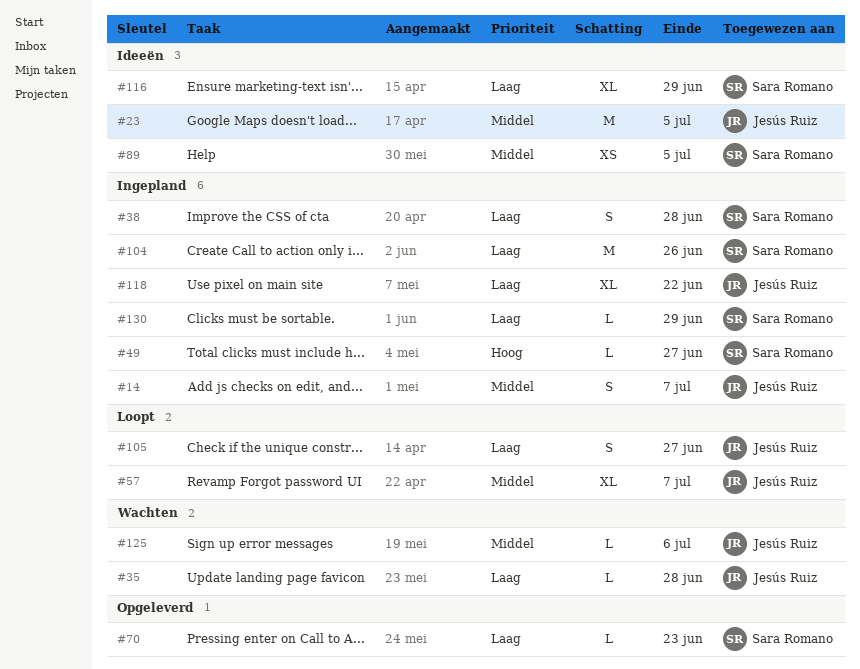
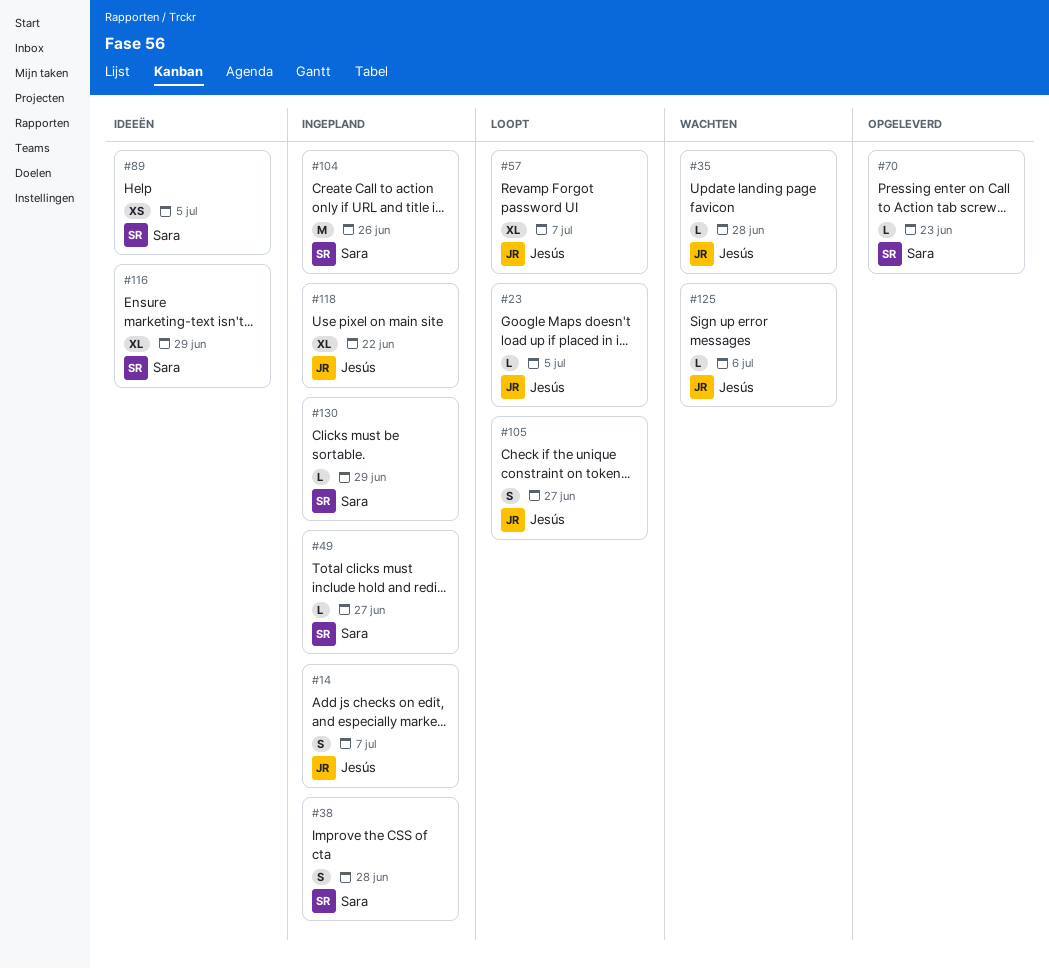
#23, status: Ideeën -> Loopt
#23, estimate: M -> L

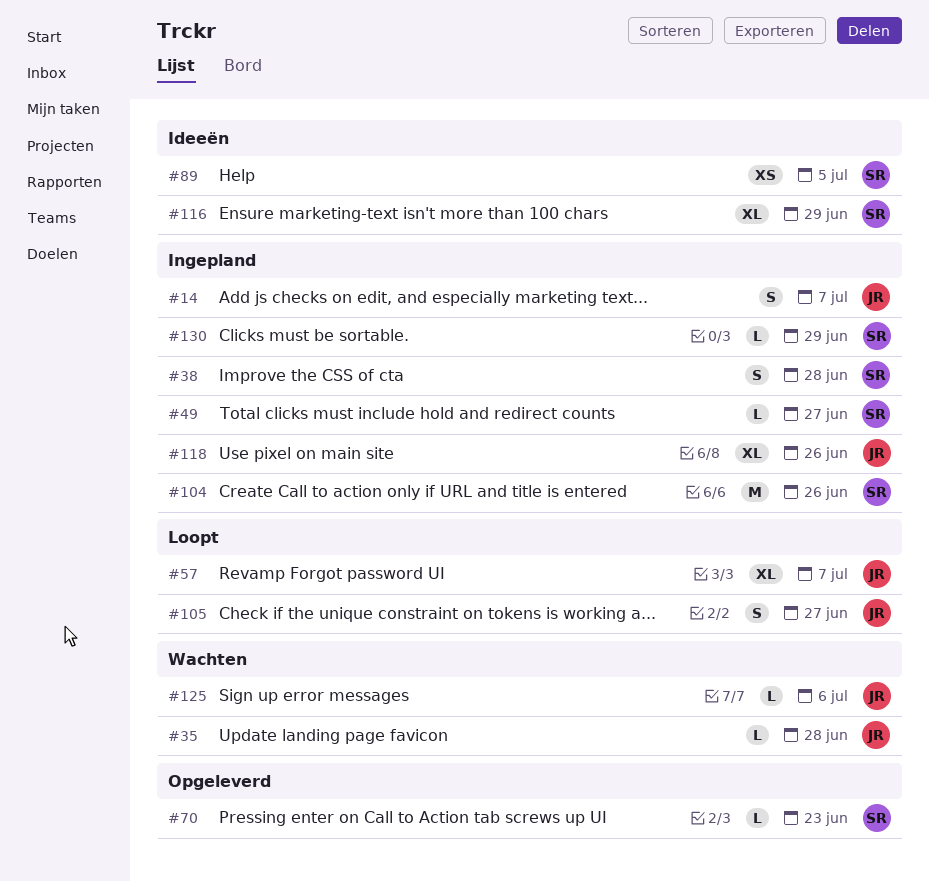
#23: present -> none
#118, due: Jun 22 -> Jun 26

